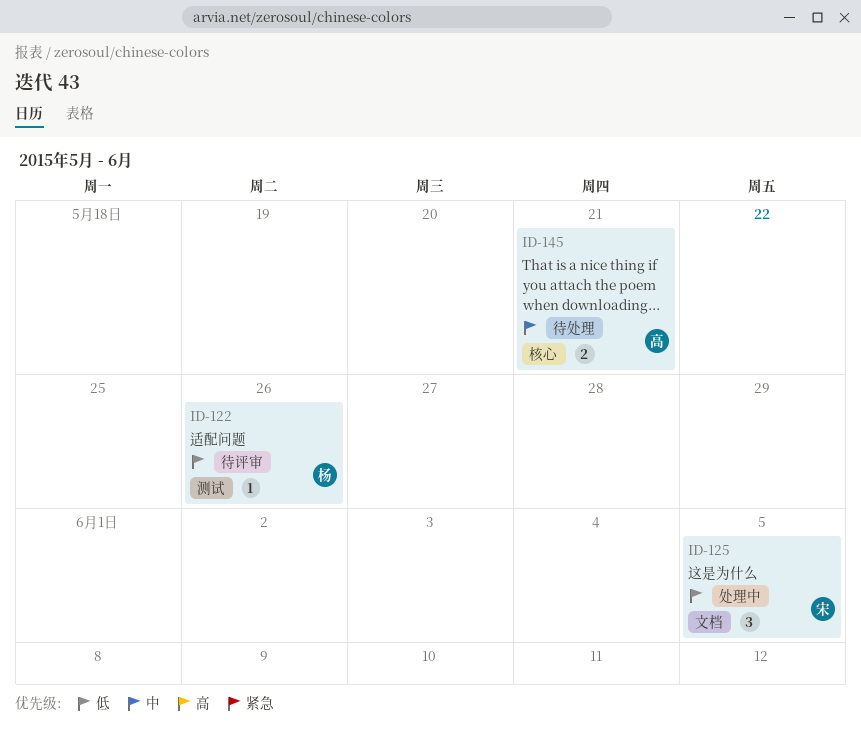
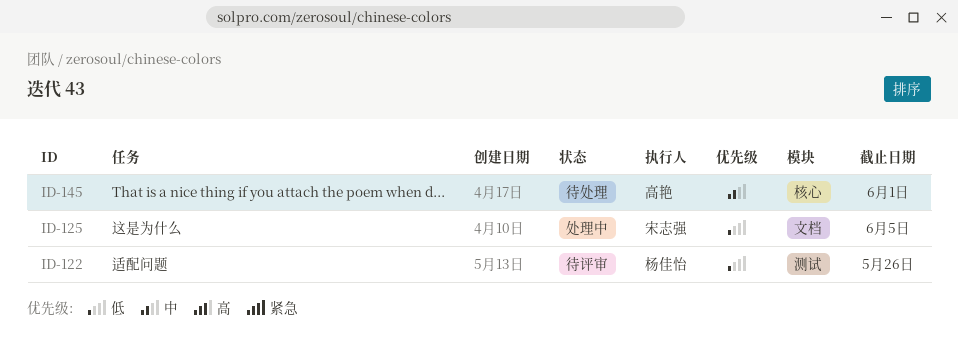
ID-145, due: May 21 -> Jun 1

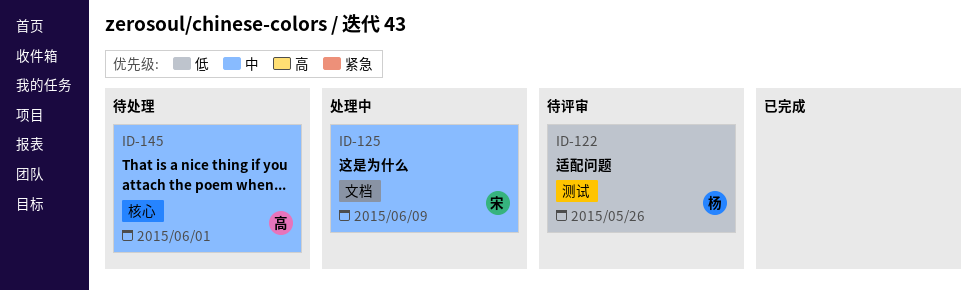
ID-125, priority: 低 -> 中
ID-125, due: Jun 5 -> Jun 9

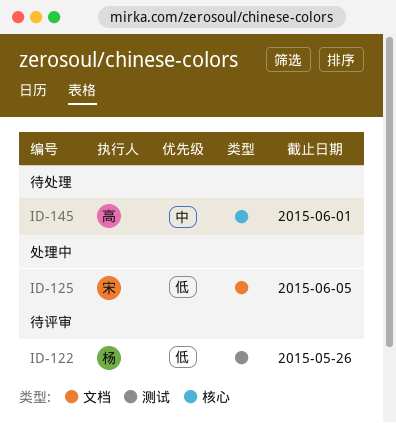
ID-125, priority: 中 -> 低
ID-125, due: Jun 9 -> Jun 5

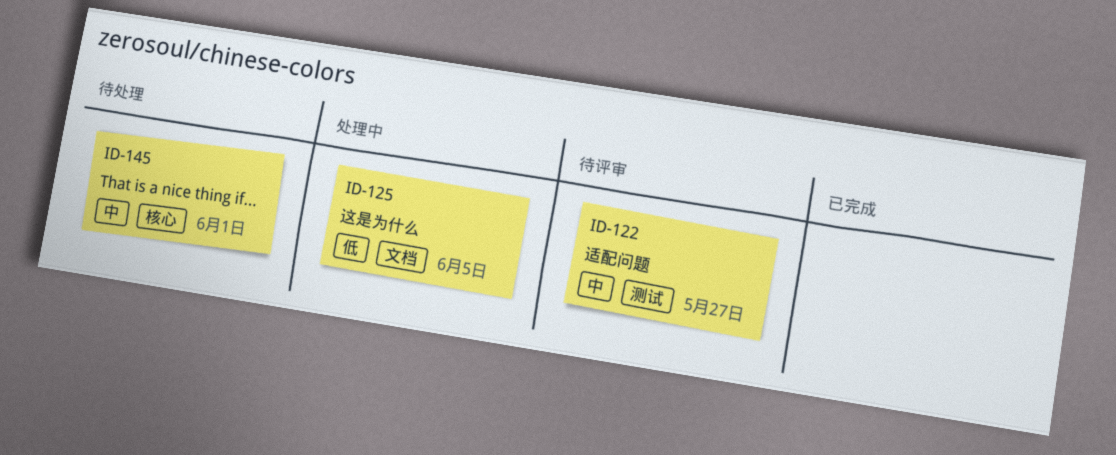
ID-122, priority: 低 -> 中
ID-122, due: May 26 -> May 27

